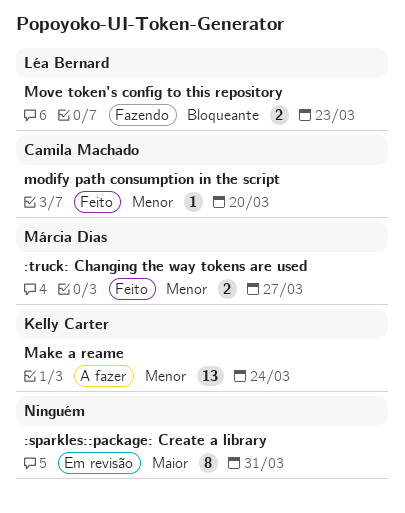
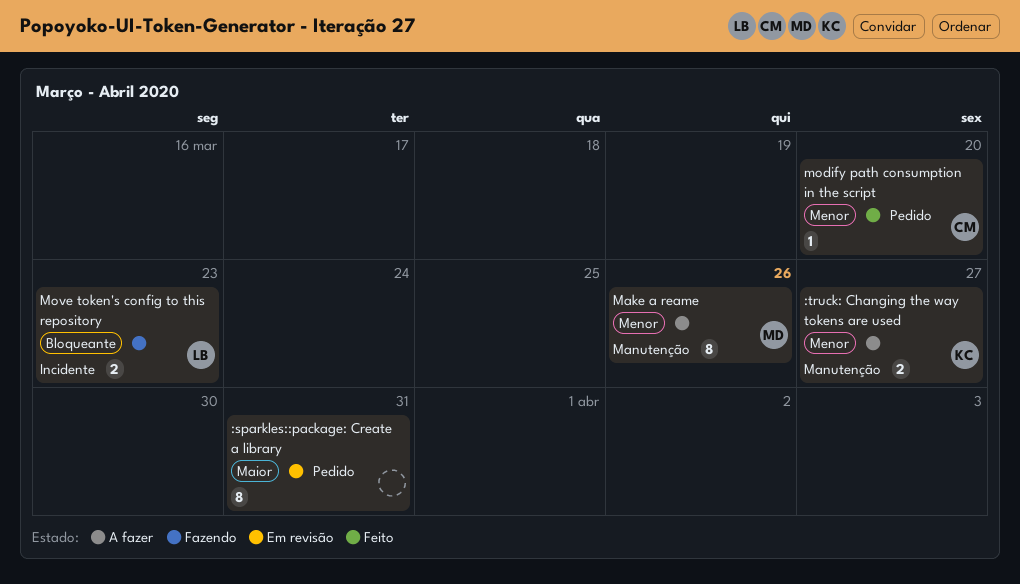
:truck: Changing the way tokens are used, status: Feito -> A fazer
:truck: Changing the way tokens are used, owner: Márcia Dias -> Kelly Carter
Make a reame, owner: Kelly Carter -> Márcia Dias
Make a reame, estimate: 13 -> 8
Make a reame, due: Mar 24 -> Mar 26

